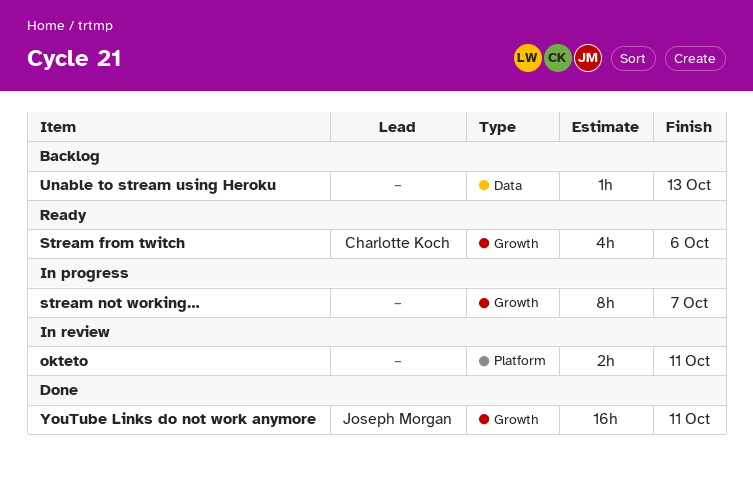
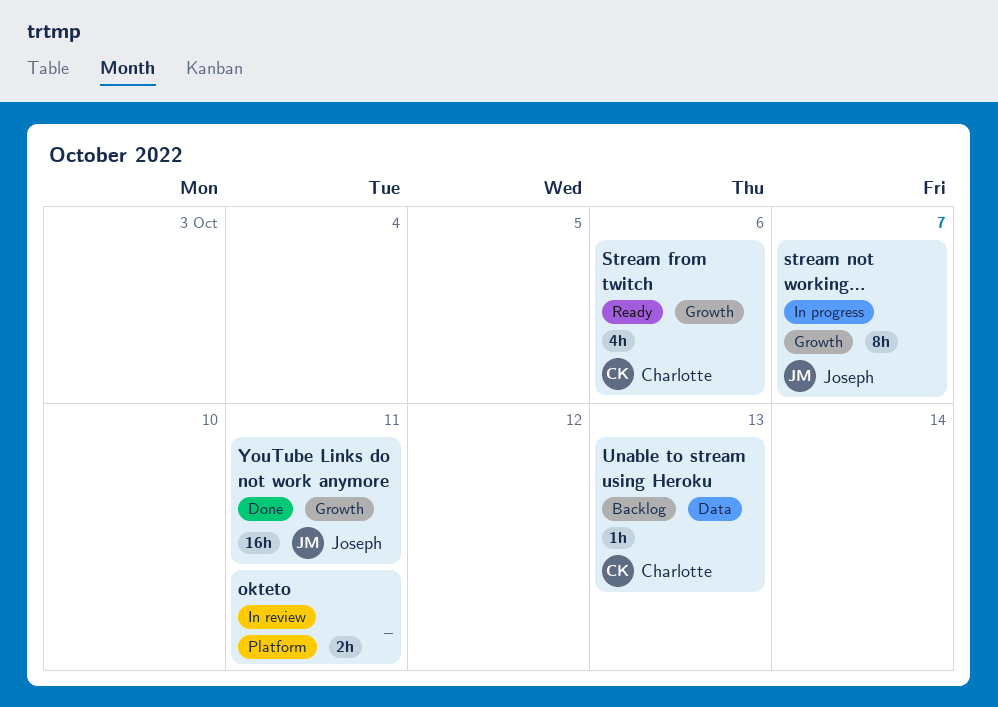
stream not working…, owner: none -> Joseph Morgan
Unable to stream using Heroku, owner: none -> Charlotte Koch

